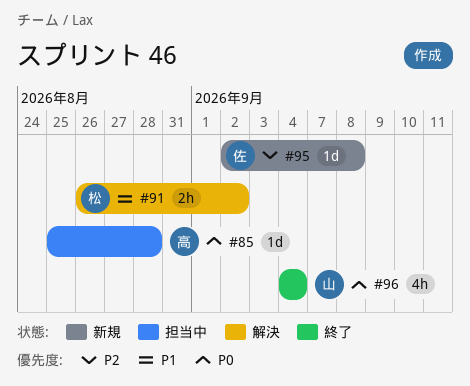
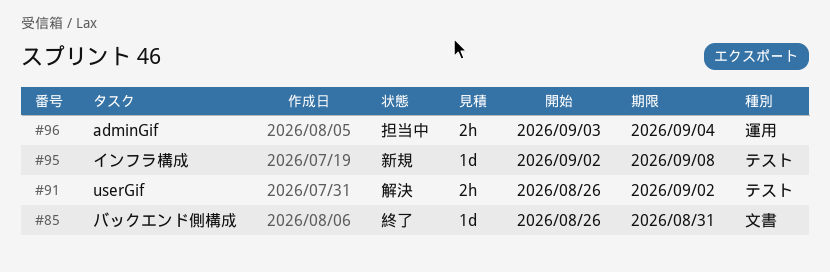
#85, status: 担当中 -> 終了
#85, start: Aug 25 -> Aug 26
#85, due: Aug 28 -> Aug 31
#96, status: 終了 -> 担当中
#96, estimate: 4h -> 2h
#96, start: Sep 4 -> Sep 3

